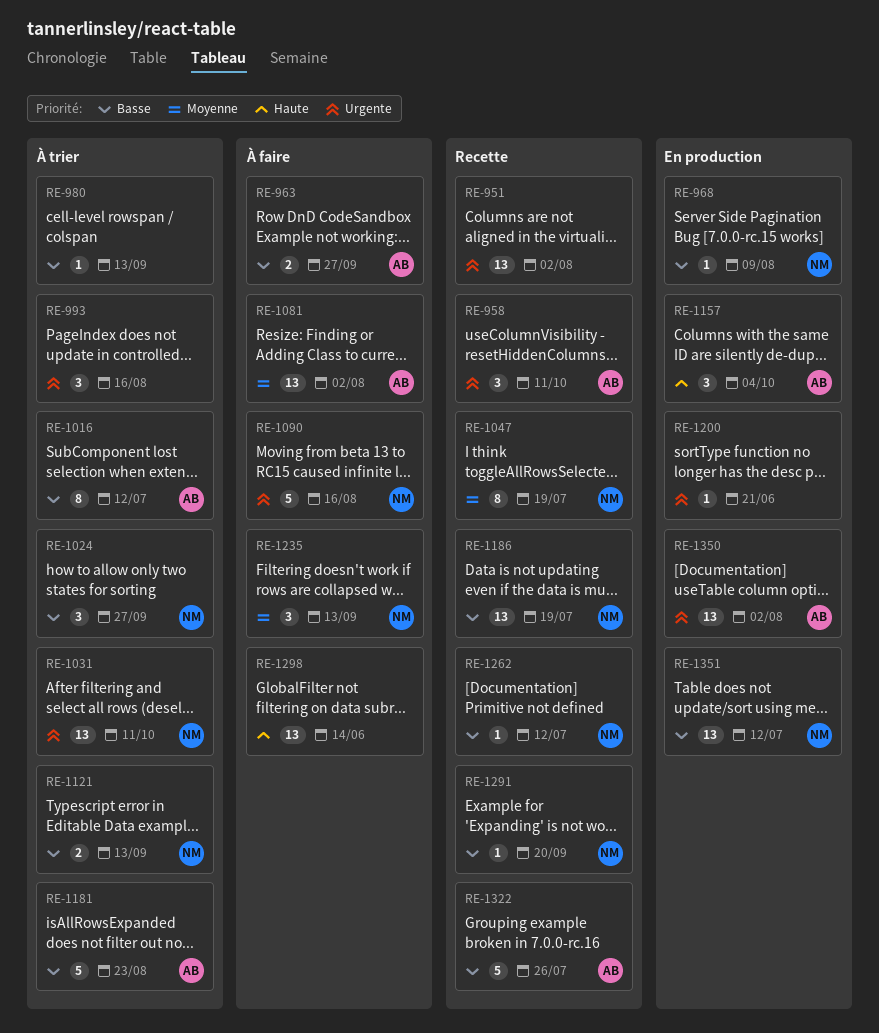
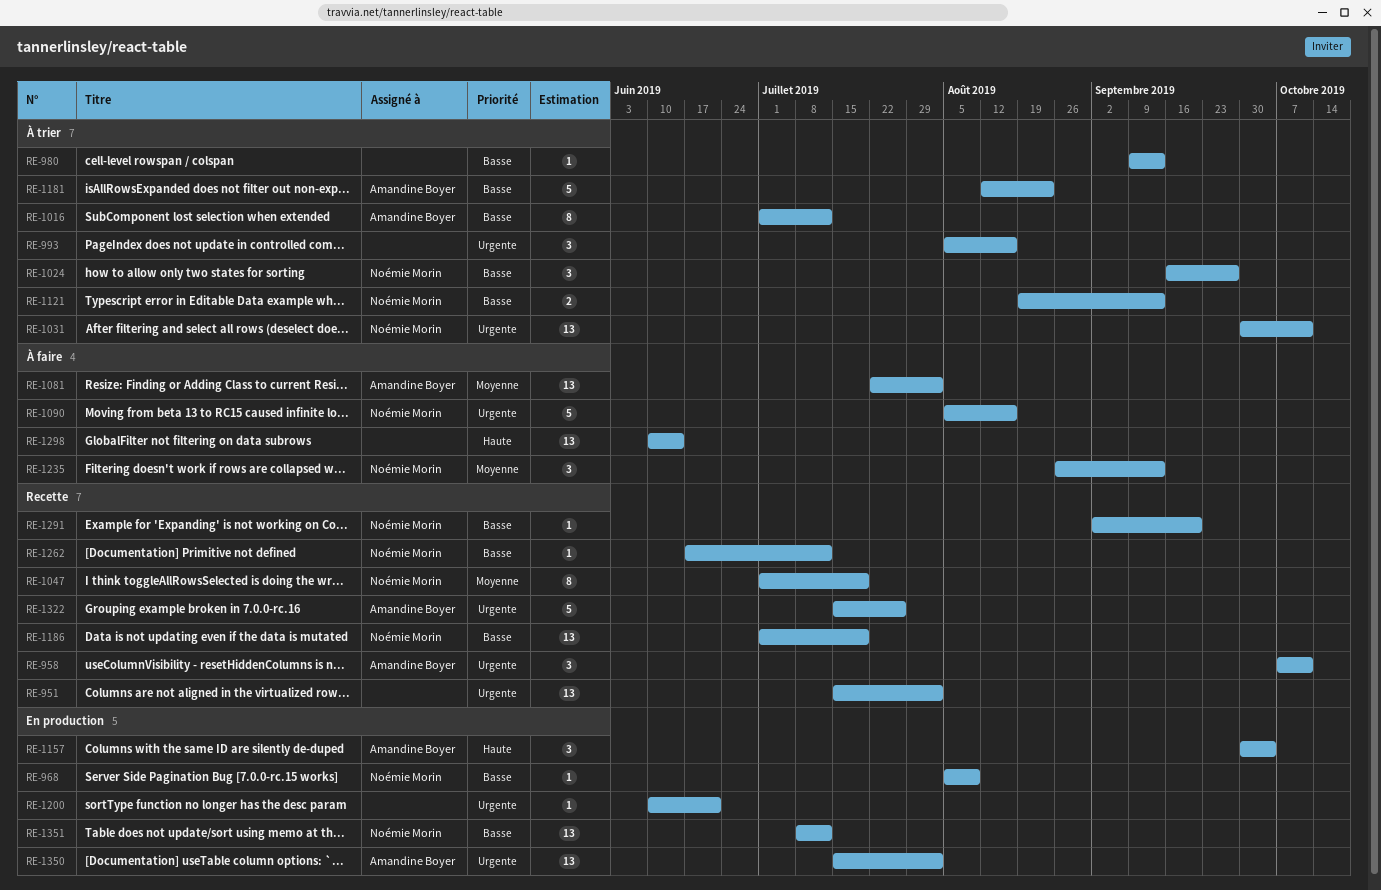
RE-963: present -> none
RE-1322, priority: Basse -> Urgente

